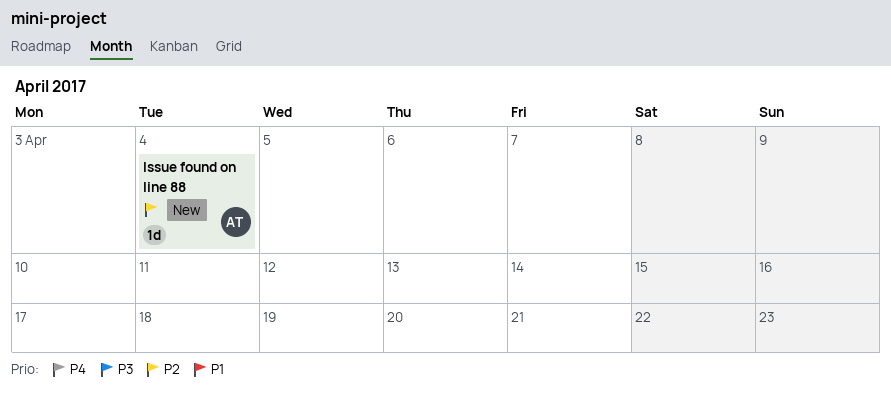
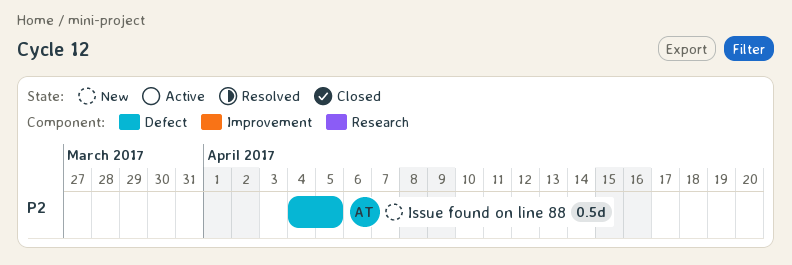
Issue found on line 88, estimate: 1d -> 0.5d
Issue found on line 88, due: Apr 4 -> Apr 5

